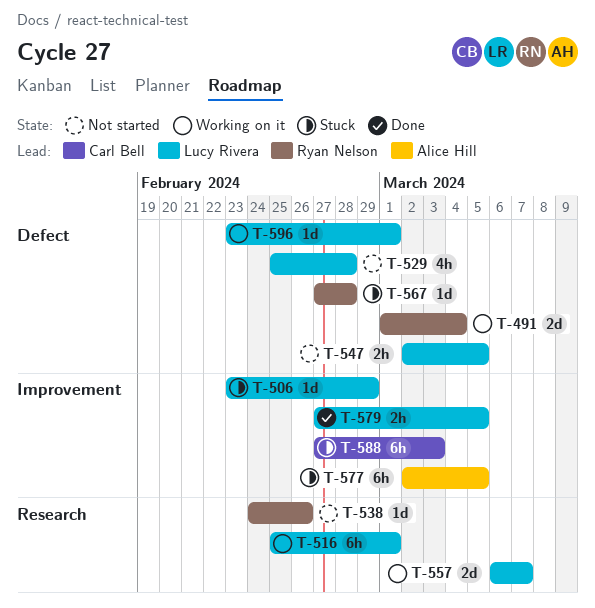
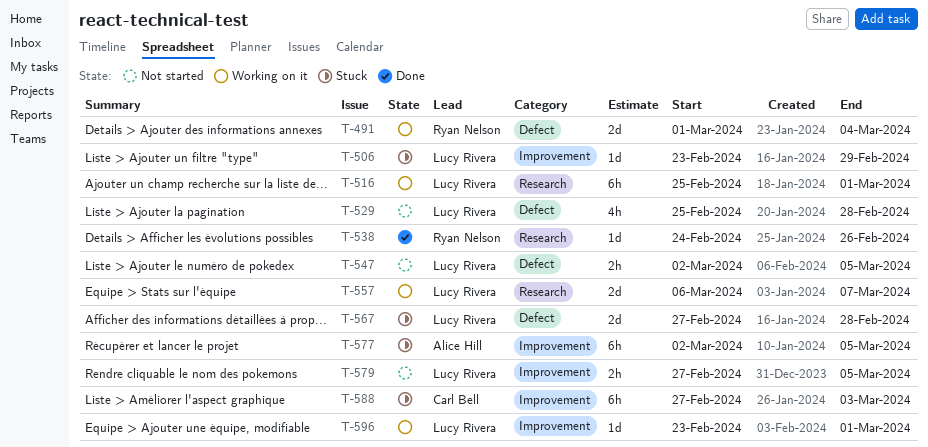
T-538, status: Not started -> Done
T-567, owner: Ryan Nelson -> Lucy Rivera
T-567, estimate: 1d -> 2d
T-579, status: Done -> Not started
T-596, label: Defect -> Improvement

